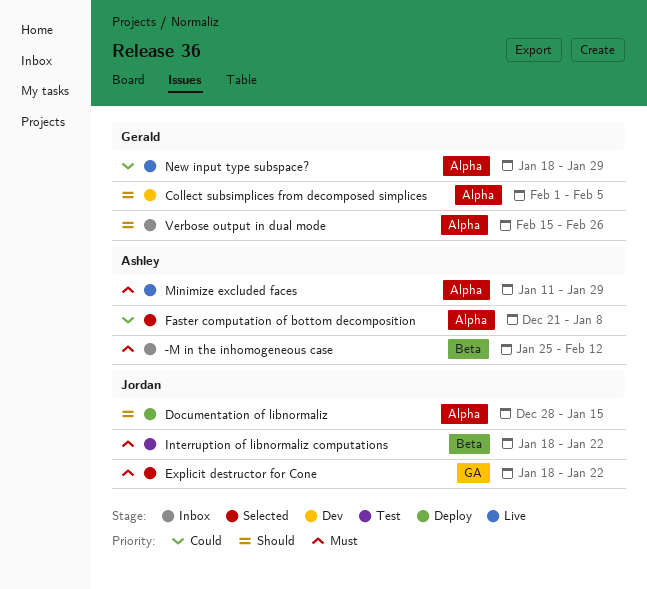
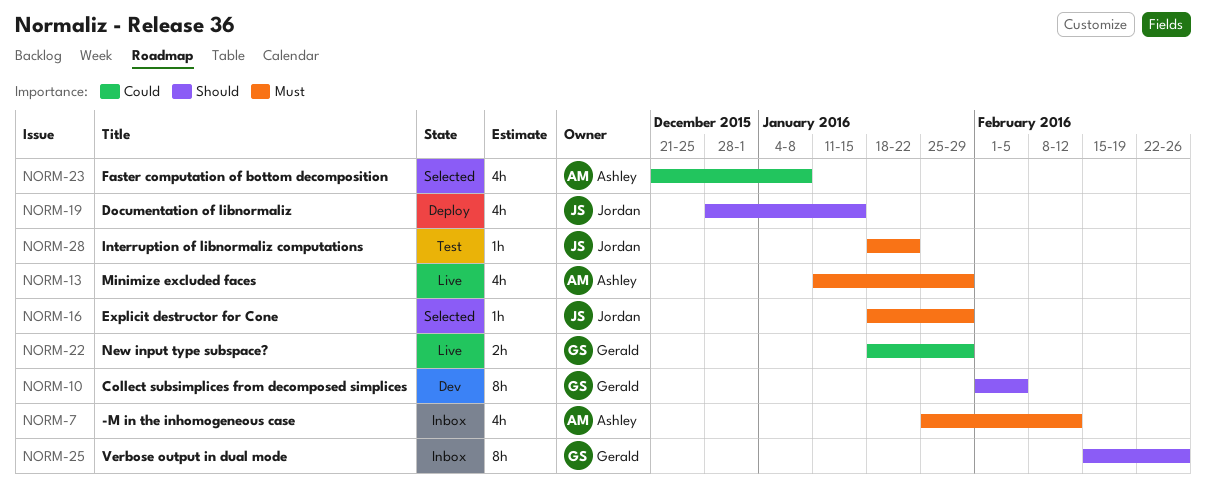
Explicit destructor for Cone, due: Jan 22 -> Jan 29

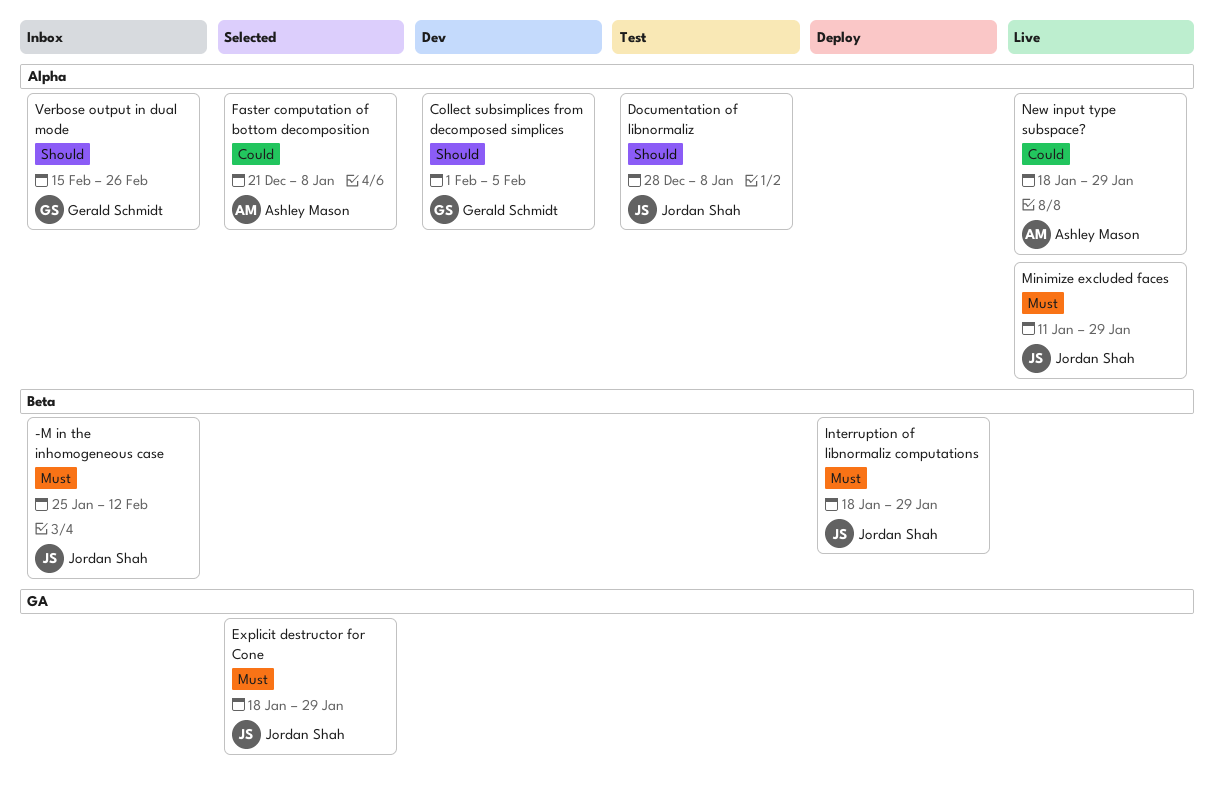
-M in the inhomogeneous case, owner: Ashley Mason -> Jordan Shah
Documentation of libnormaliz, status: Deploy -> Test
Documentation of libnormaliz, due: Jan 15 -> Jan 8
Interruption of libnormaliz computations, status: Test -> Deploy
Interruption of libnormaliz computations, due: Jan 22 -> Jan 29
Minimize excluded faces, owner: Ashley Mason -> Jordan Shah
New input type subspace?, owner: Gerald Schmidt -> Ashley Mason

